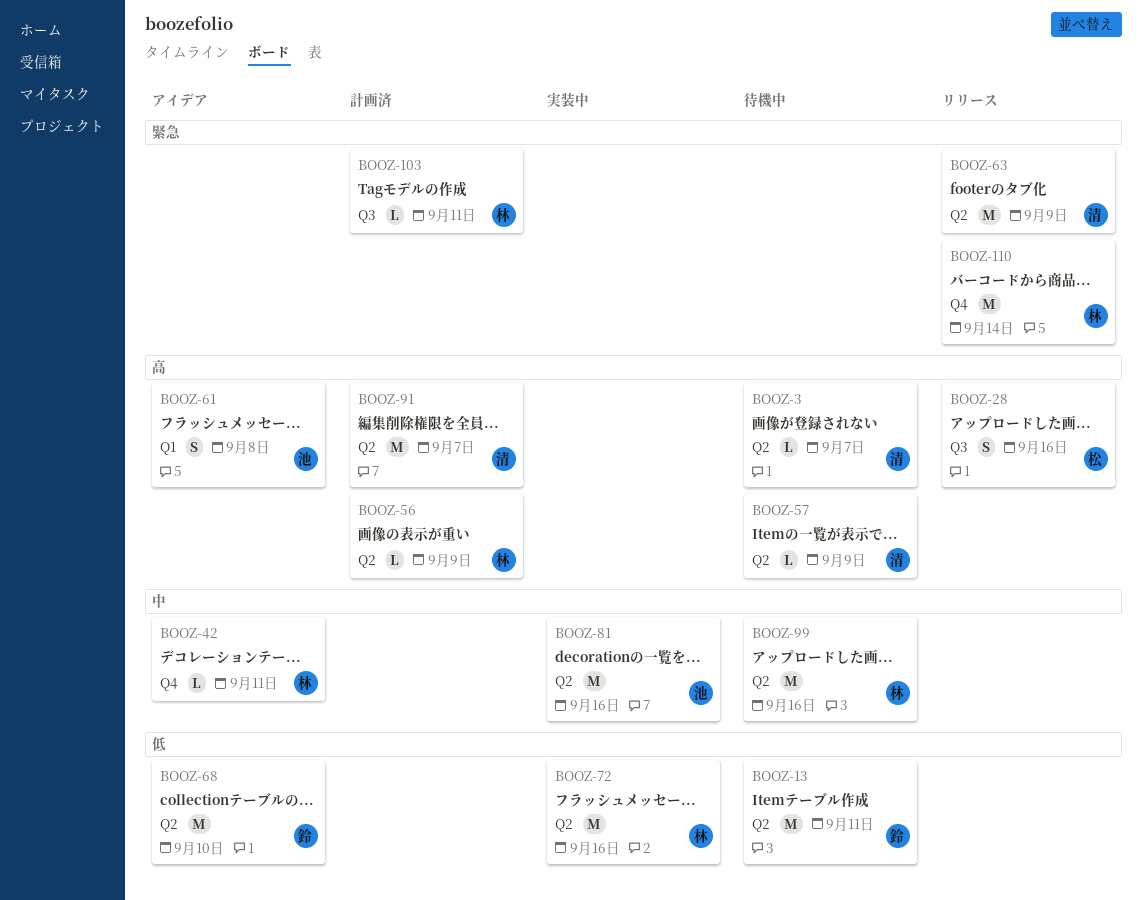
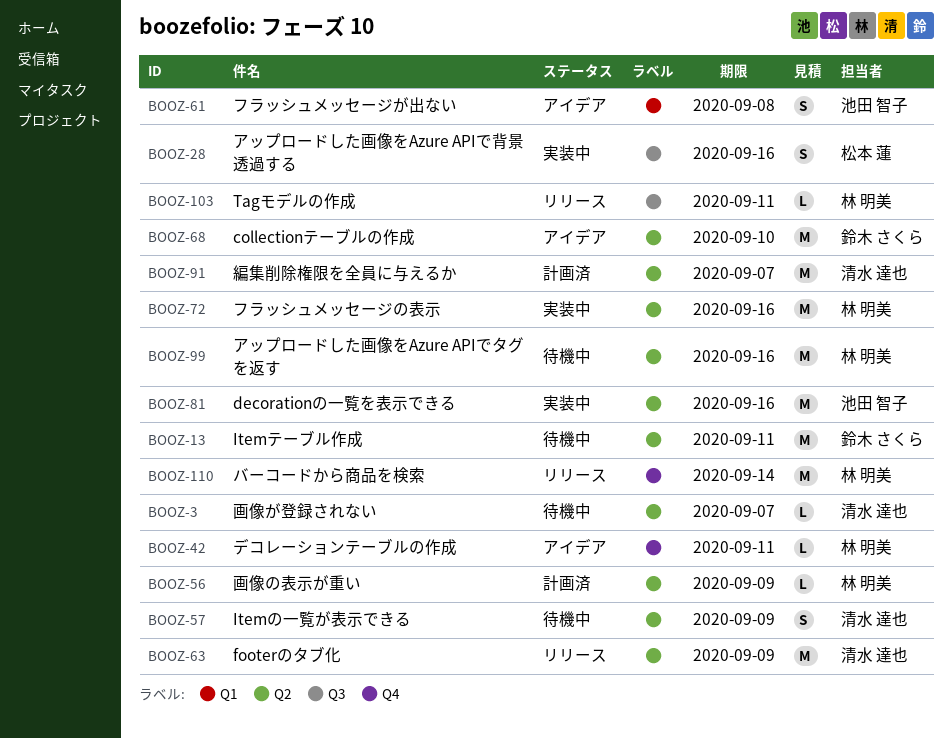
BOOZ-28, status: リリース -> 実装中
BOOZ-57, estimate: L -> S
BOOZ-103, status: 計画済 -> リリース

